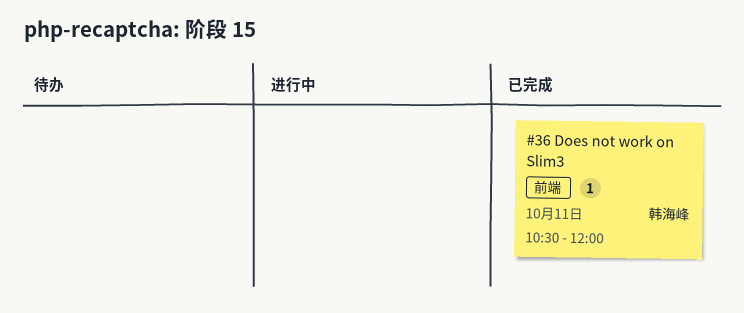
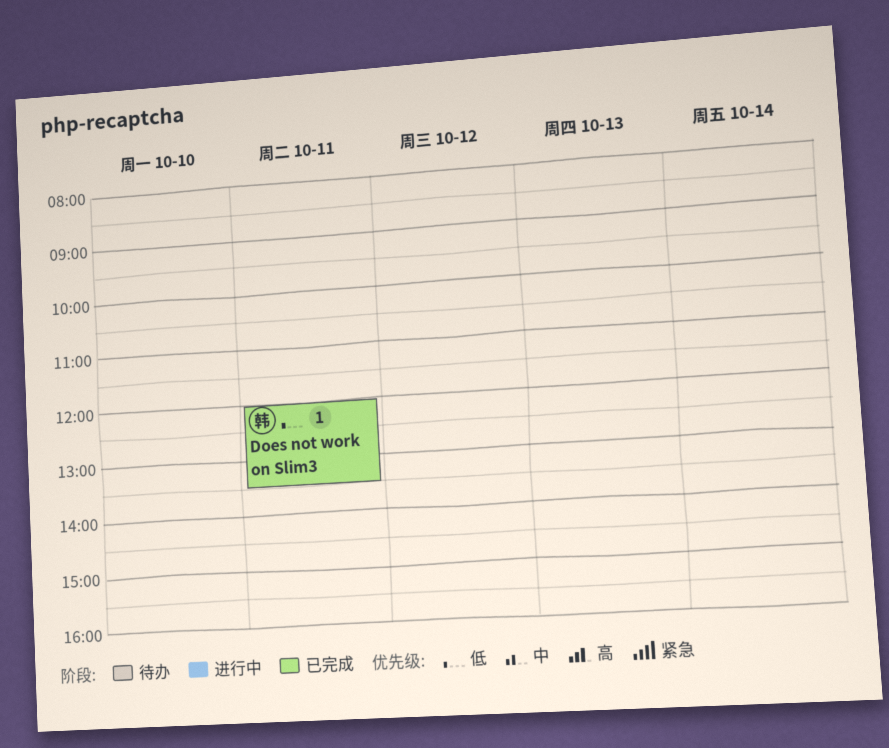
Does not work on Slim3, begins: 10:30 -> 12:00
Does not work on Slim3, ends: 12:00 -> 13:30

